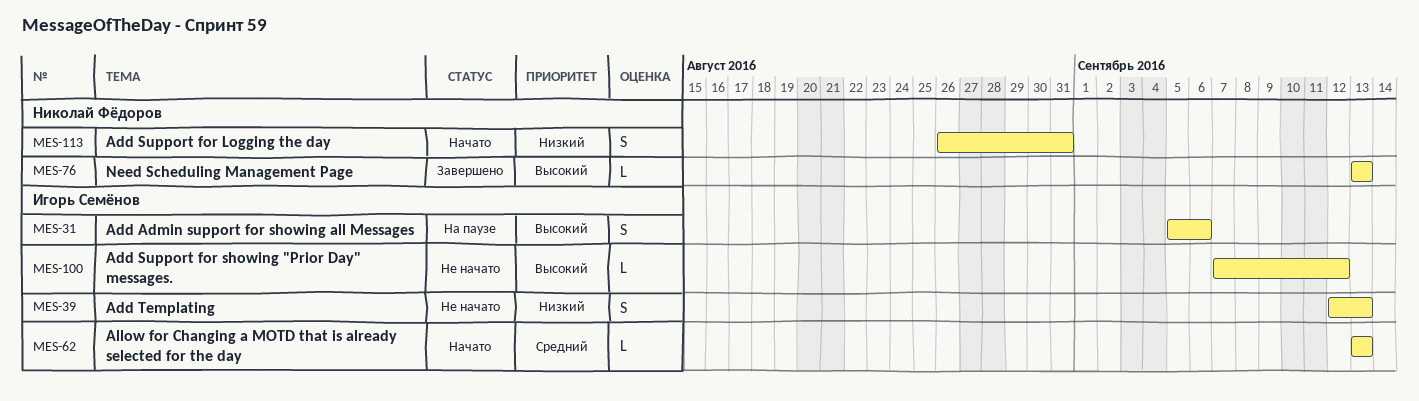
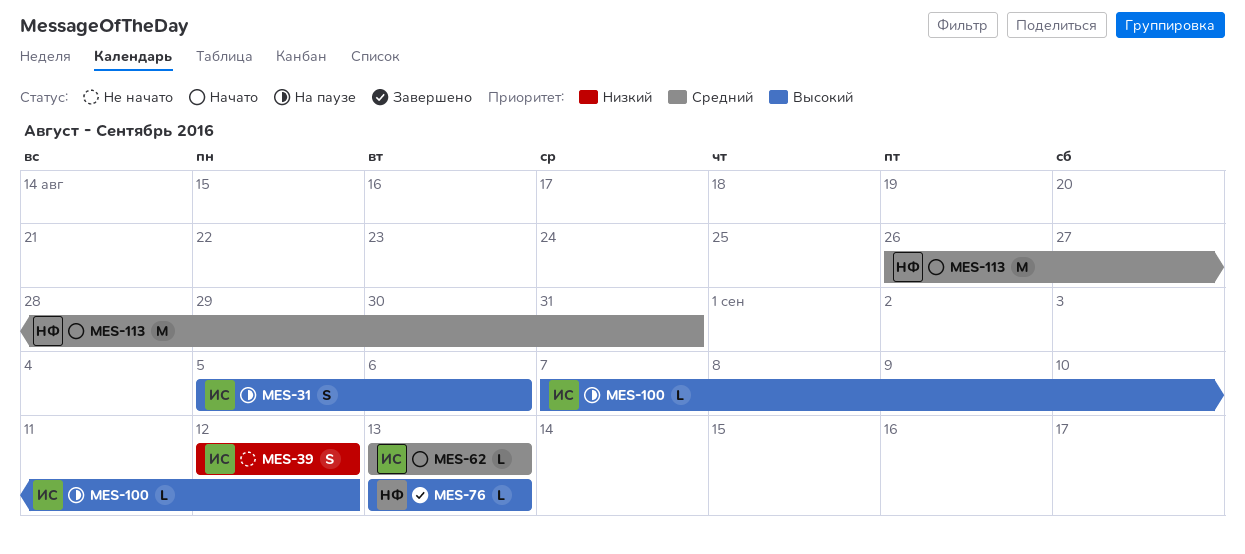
MES-39, due: Sep 13 -> Sep 12
MES-100, status: Не начато -> На паузе
MES-113, priority: Низкий -> Средний
MES-113, estimate: S -> M

